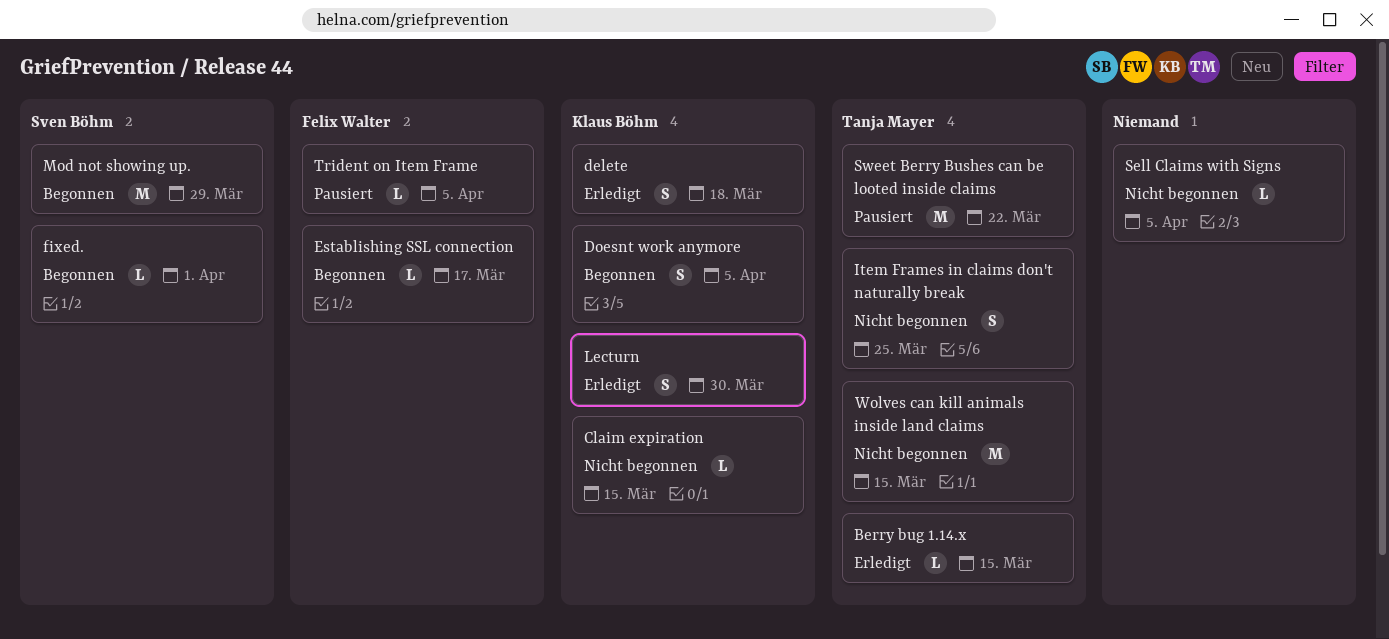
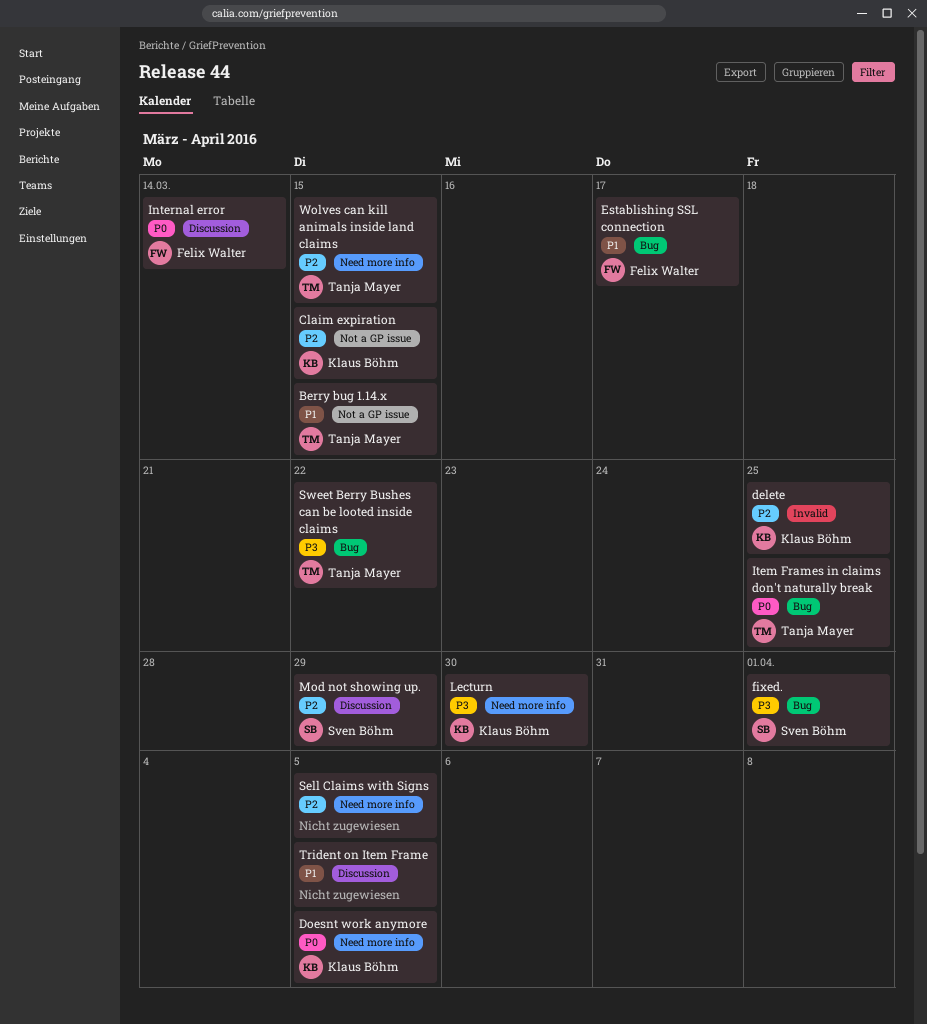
delete, due: Mar 18 -> Mar 25
Internal error: none -> present
Trident on Item Frame, owner: Felix Walter -> none

